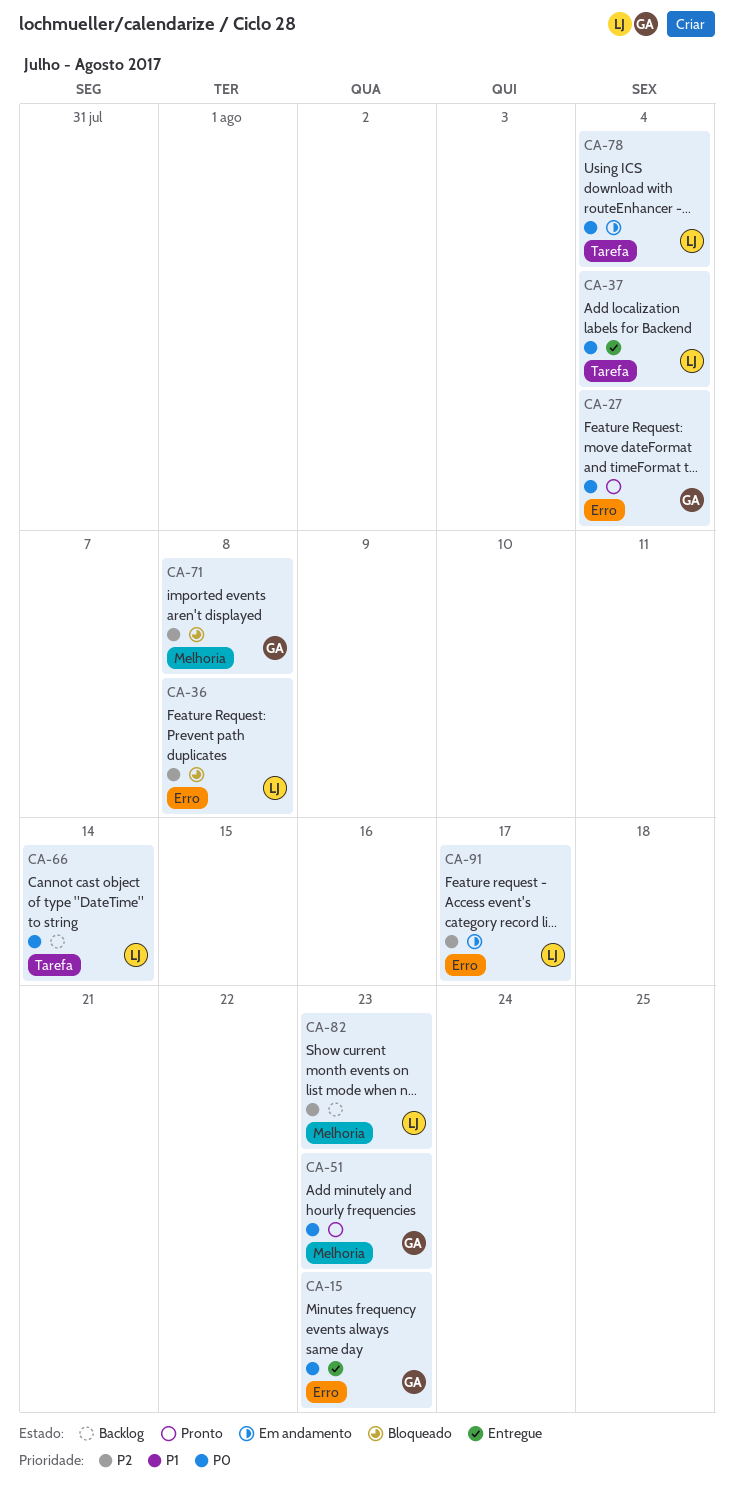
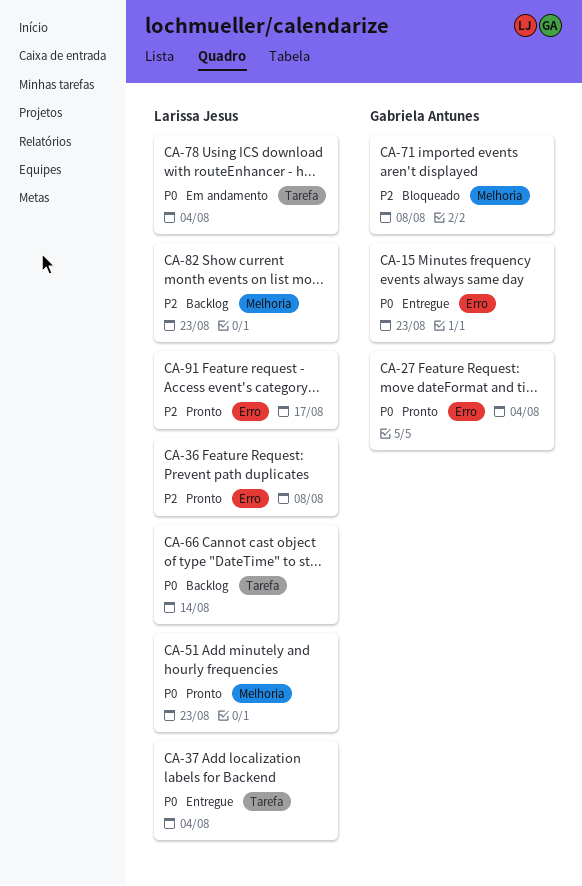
CA-36, status: Bloqueado -> Pronto
CA-51, owner: Gabriela Antunes -> Larissa Jesus
CA-91, status: Em andamento -> Pronto

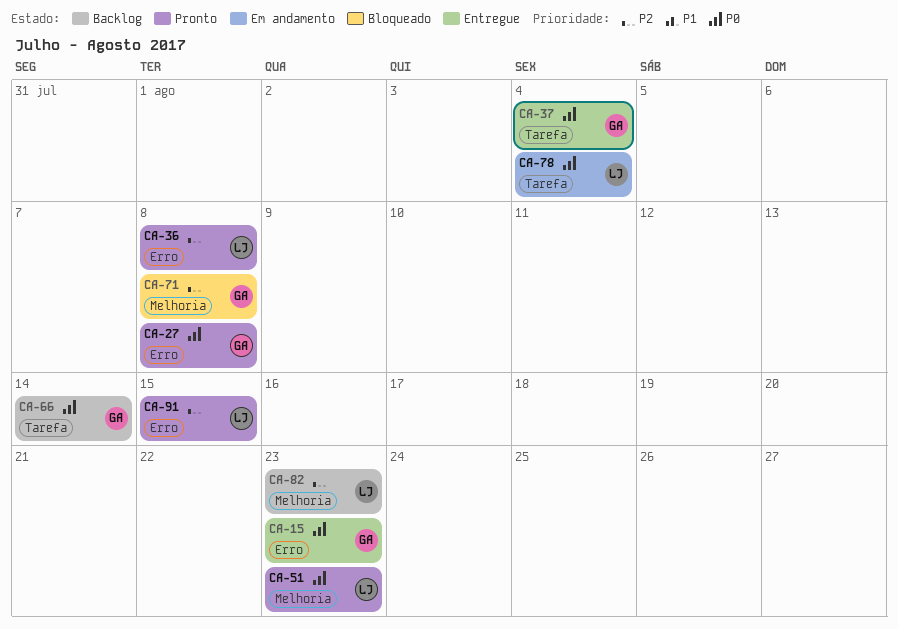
CA-27, due: Aug 4 -> Aug 8
CA-37, owner: Larissa Jesus -> Gabriela Antunes
CA-66, owner: Larissa Jesus -> Gabriela Antunes
CA-91, due: Aug 17 -> Aug 15

